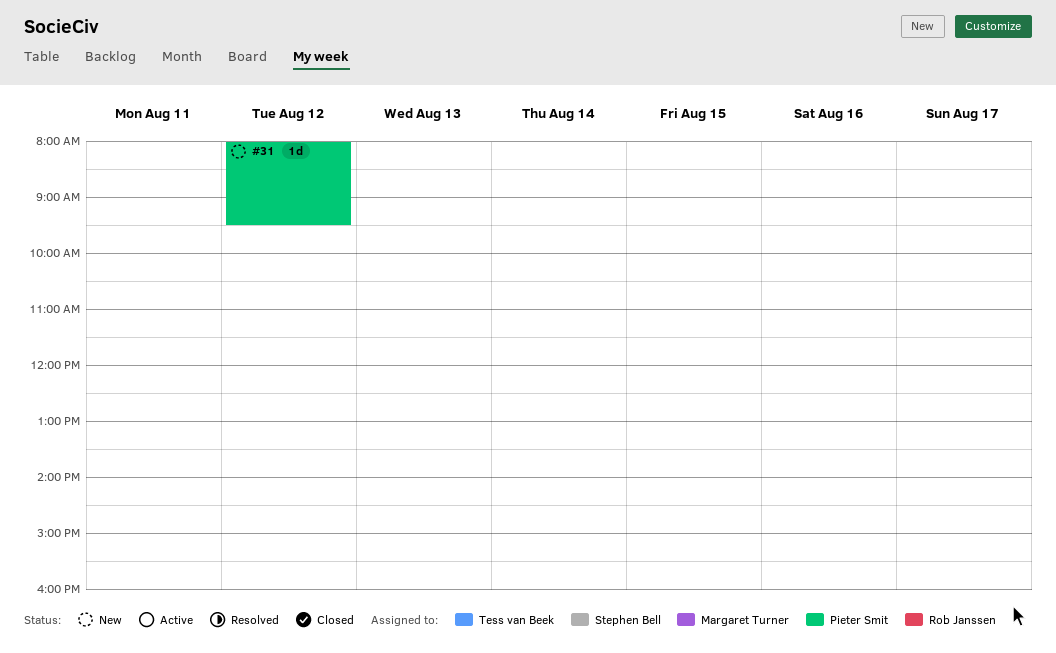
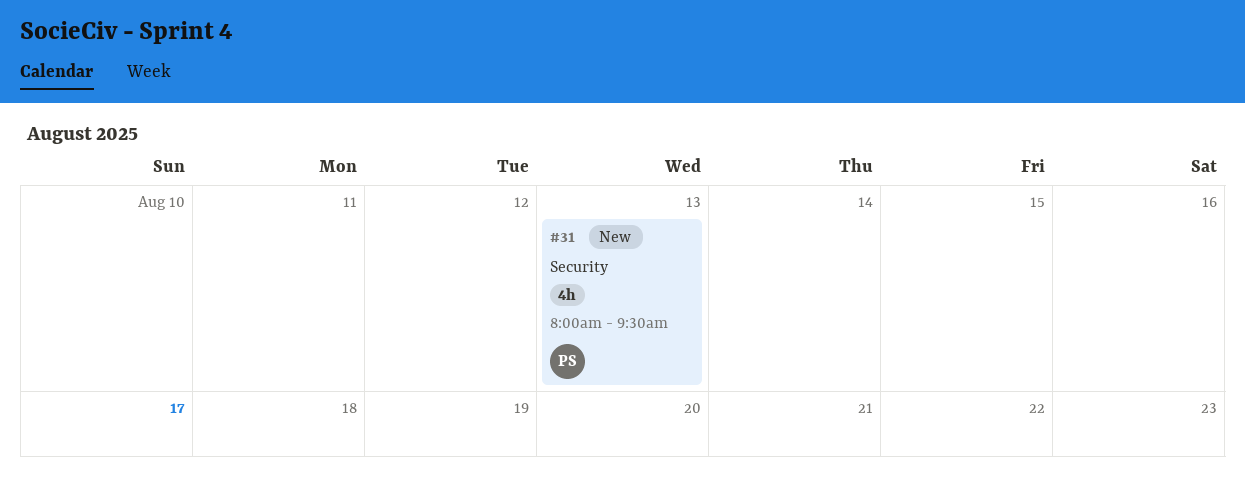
#31, estimate: 1d -> 4h
#31, day: Aug 12 -> Aug 13

